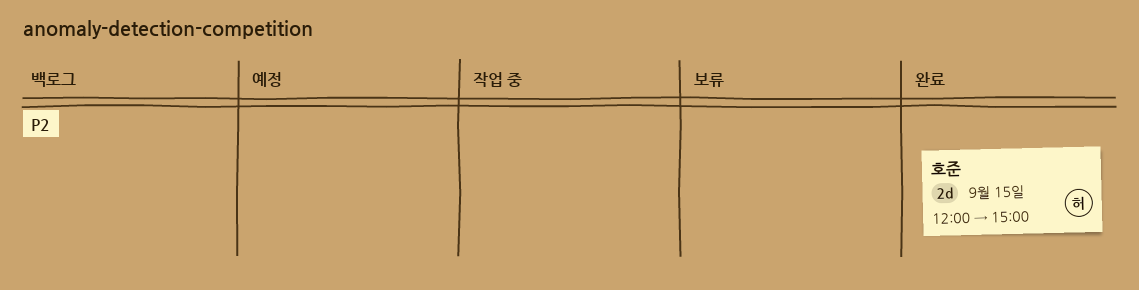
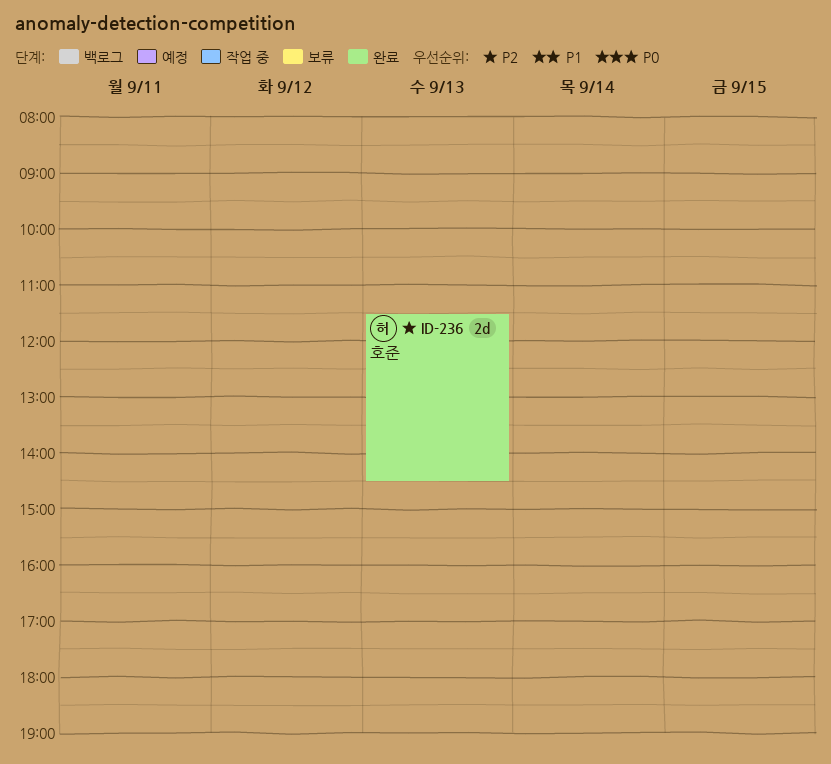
호준, day: Sep 15 -> Sep 13
호준, begins: 12:00 -> 11:30
호준, ends: 15:00 -> 14:30

